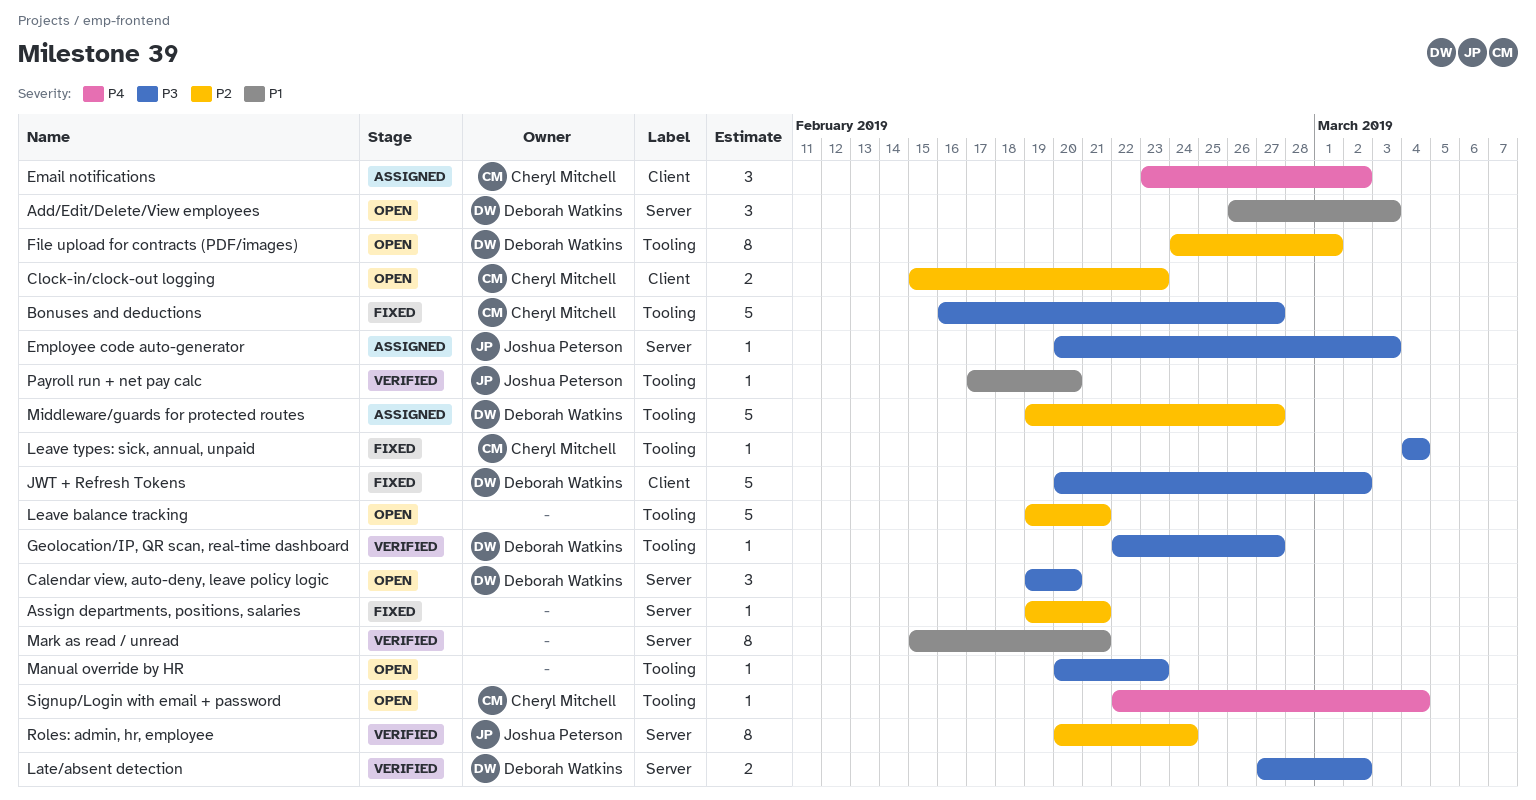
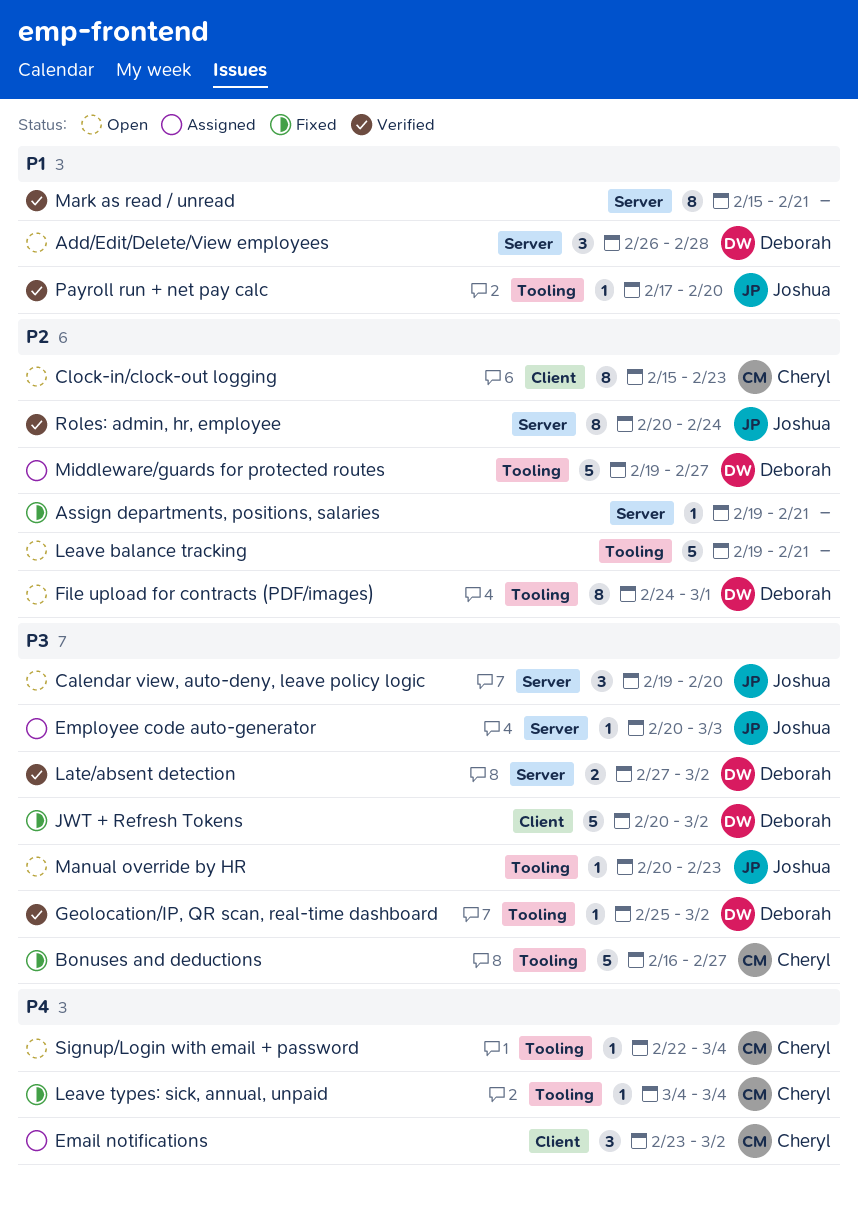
Add/Edit/Delete/View employees, due: Mar 3 -> Feb 28
Calendar view, auto-deny, leave policy logic, owner: Deborah Watkins -> Joshua Peterson
Clock-in/clock-out logging, estimate: 2 -> 8
Geolocation/IP, QR scan, real-time dashboard, start: Feb 22 -> Feb 25
Geolocation/IP, QR scan, real-time dashboard, due: Feb 27 -> Mar 2
Leave types: sick, annual, unpaid, priority: P3 -> P4
Manual override by HR, owner: none -> Joshua Peterson

